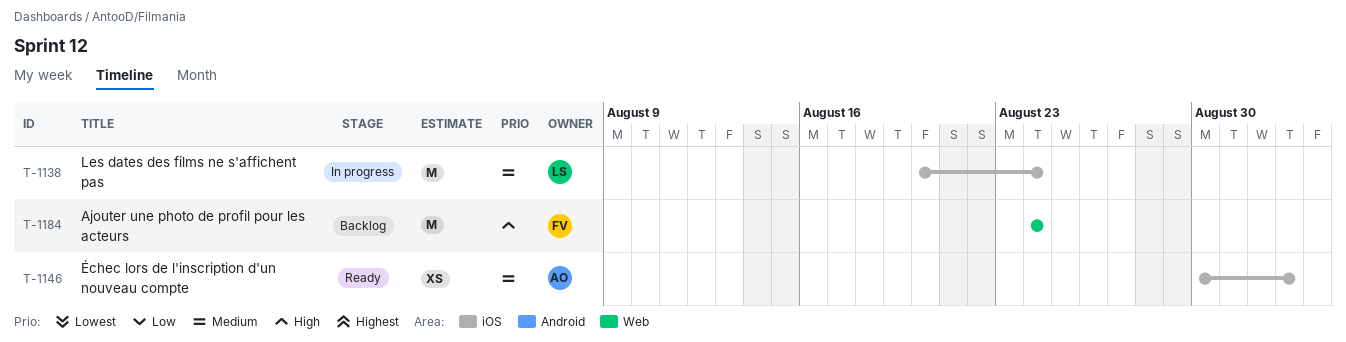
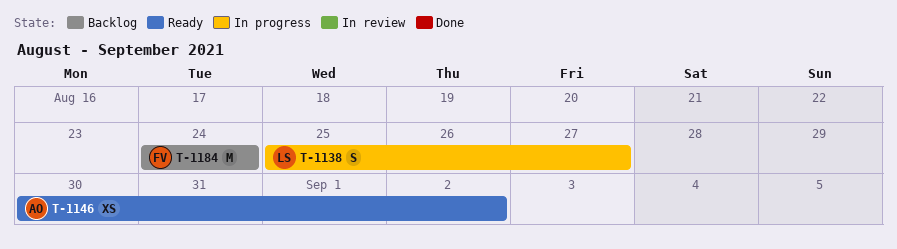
T-1138, estimate: M -> S
T-1138, start: Aug 20 -> Aug 25
T-1138, due: Aug 24 -> Aug 27

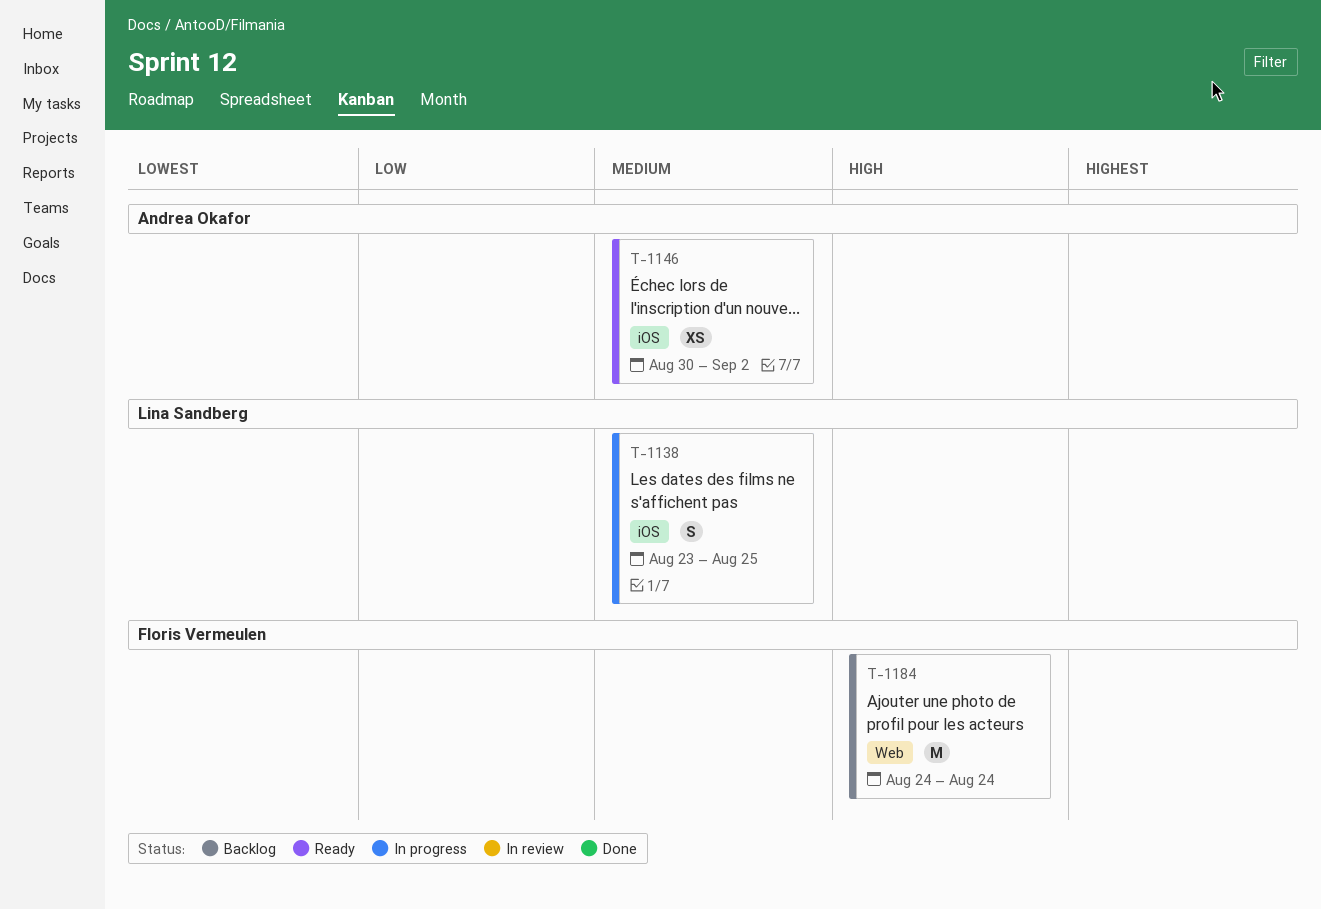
T-1138, start: Aug 25 -> Aug 23
T-1138, due: Aug 27 -> Aug 25

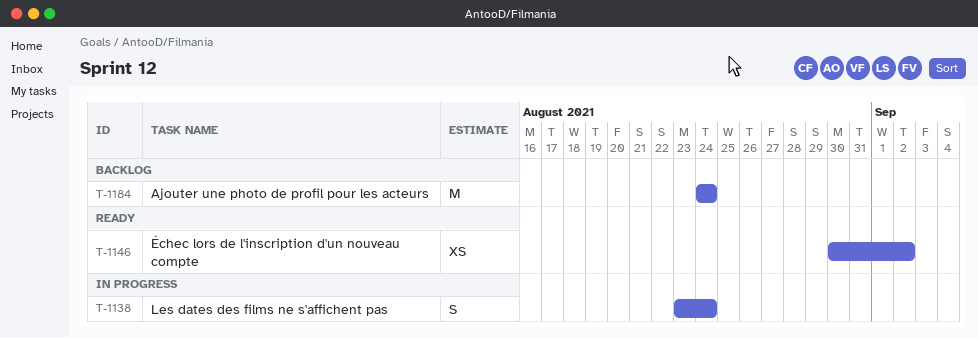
T-1138, due: Aug 25 -> Aug 24

